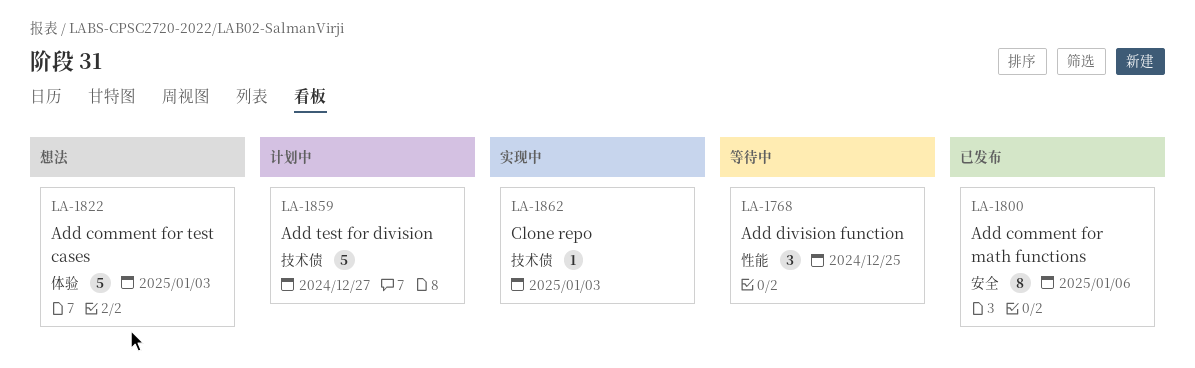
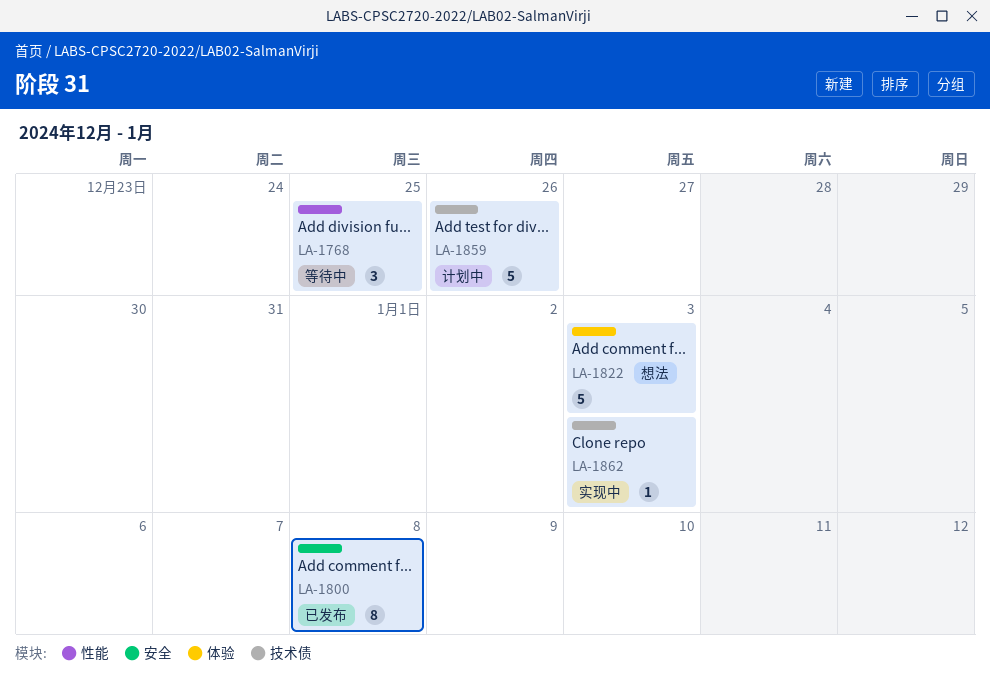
LA-1800, due: Jan 6 -> Jan 8
LA-1859, due: Dec 27 -> Dec 26

